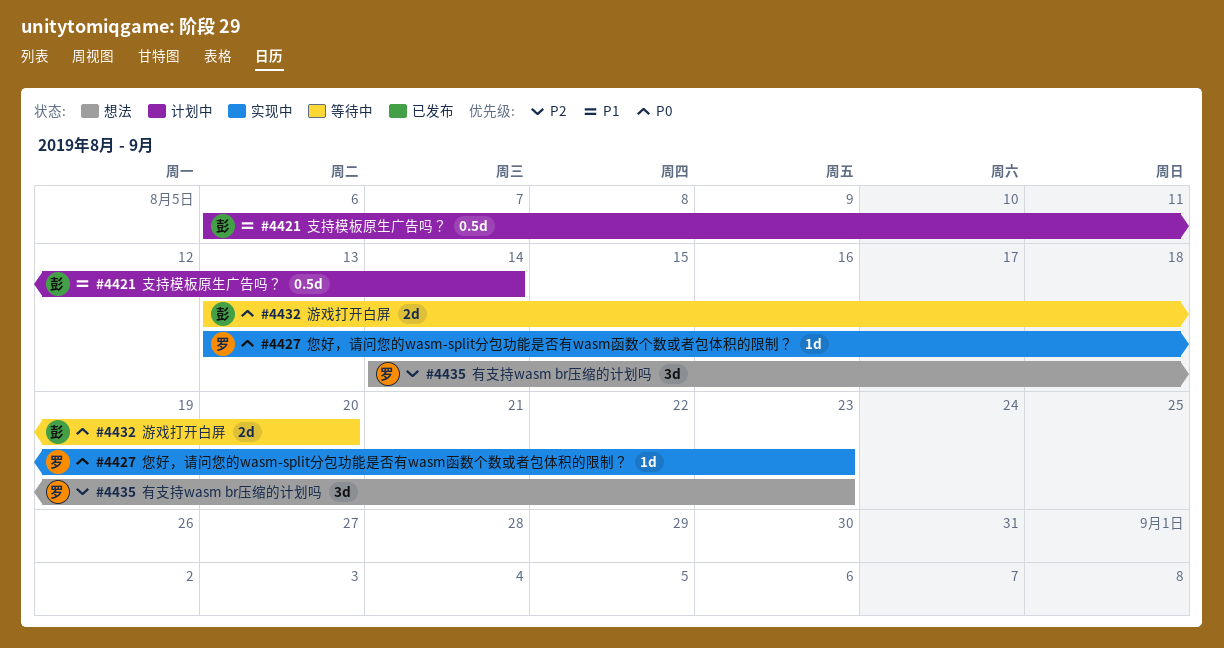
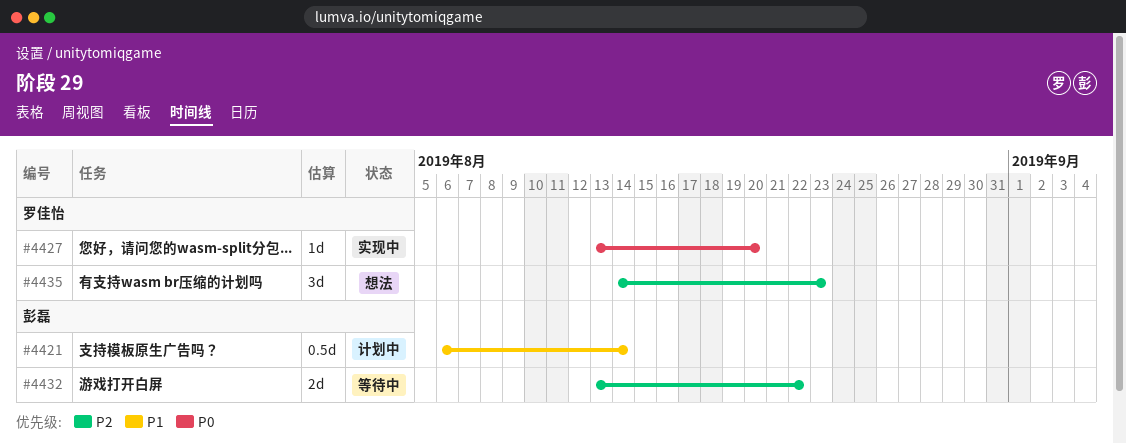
#4427, due: Aug 23 -> Aug 20
#4432, priority: P0 -> P2
#4432, due: Aug 20 -> Aug 22

